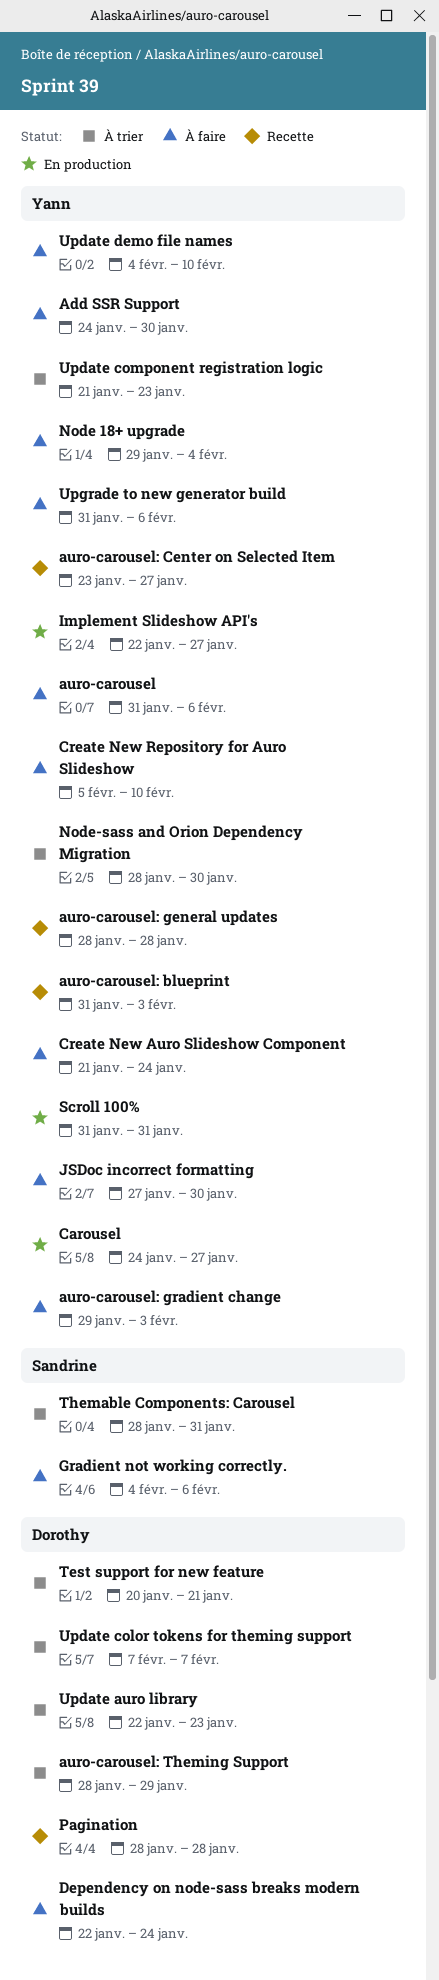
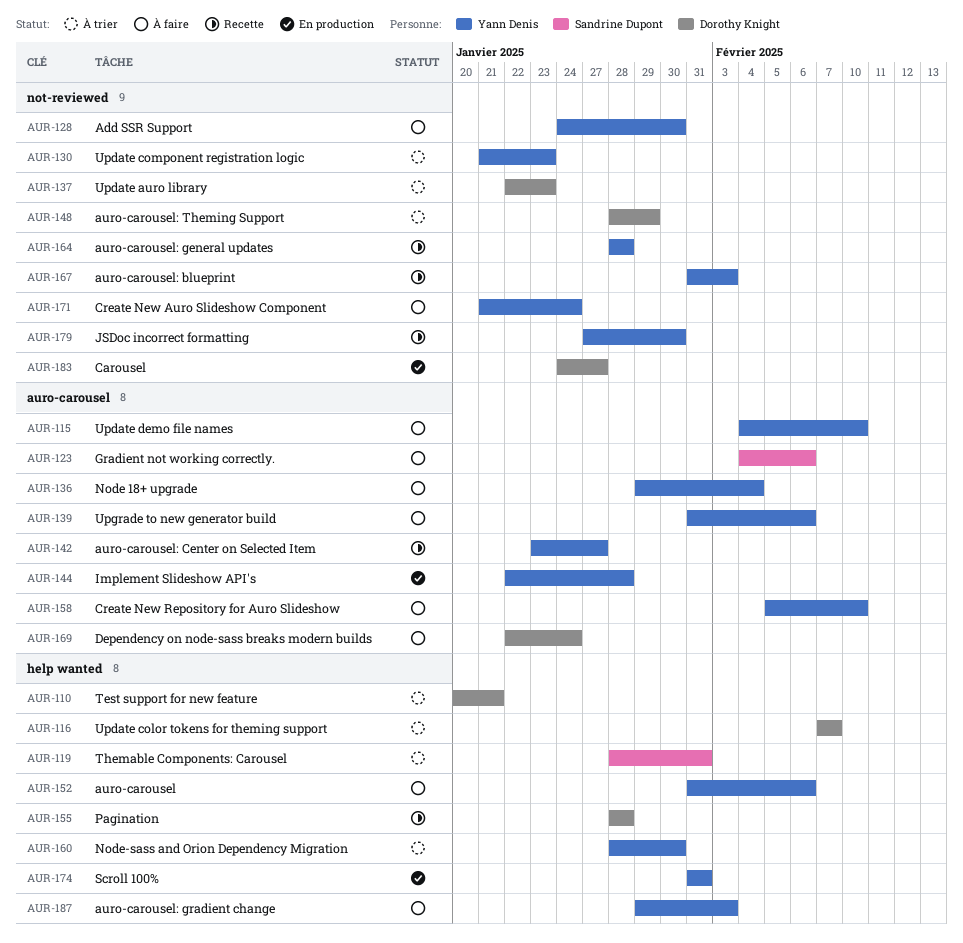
Carousel, owner: Yann Denis -> Dorothy Knight
Implement Slideshow API's, due: Jan 27 -> Jan 28
JSDoc incorrect formatting, status: À faire -> Recette

